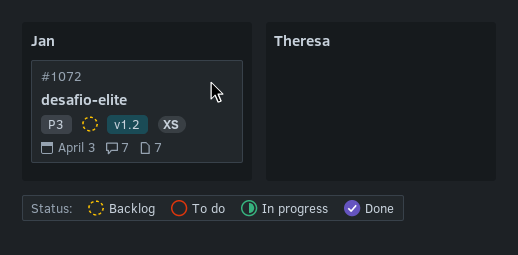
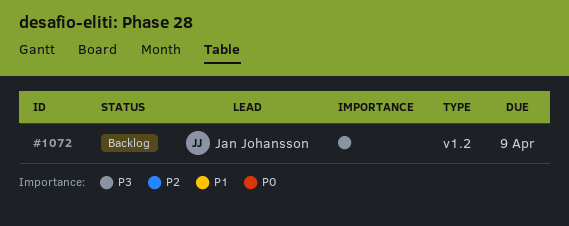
#1072, due: Apr 3 -> Apr 9

